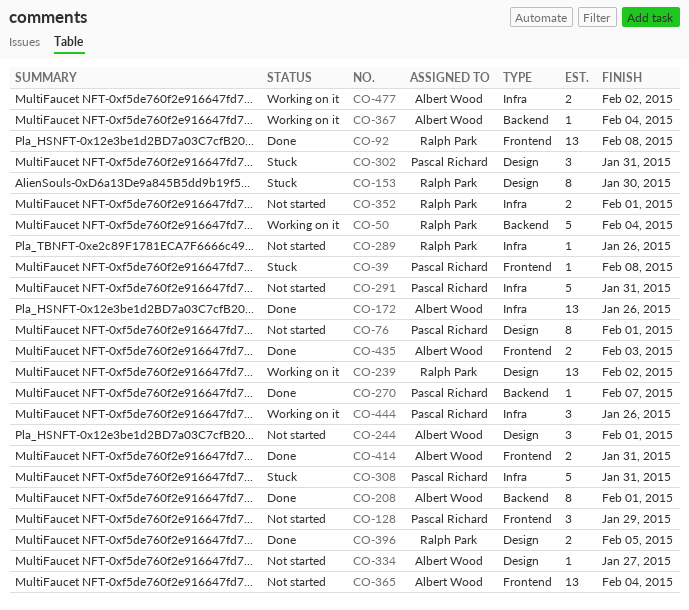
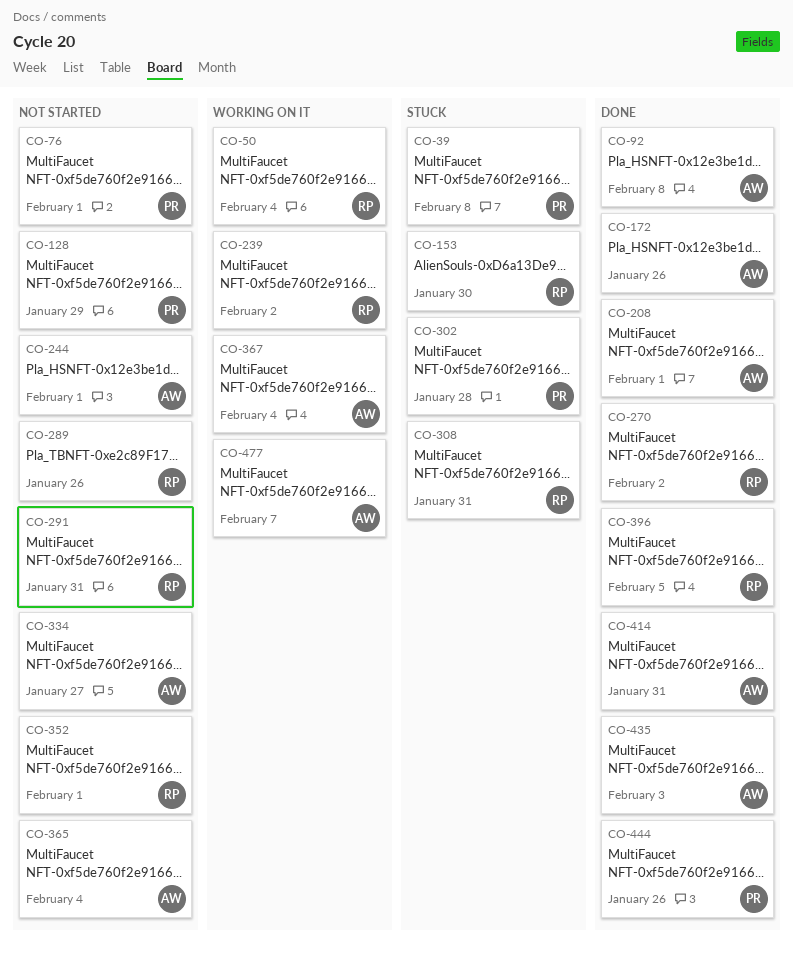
CO-92, owner: Ralph Park -> Albert Wood
CO-270, owner: Pascal Richard -> Ralph Park
CO-270, due: Feb 7 -> Feb 2
CO-291, owner: Pascal Richard -> Ralph Park
CO-302, due: Jan 31 -> Jan 28
CO-308, owner: Pascal Richard -> Ralph Park
CO-444, status: Working on it -> Done
CO-477, due: Feb 2 -> Feb 7

